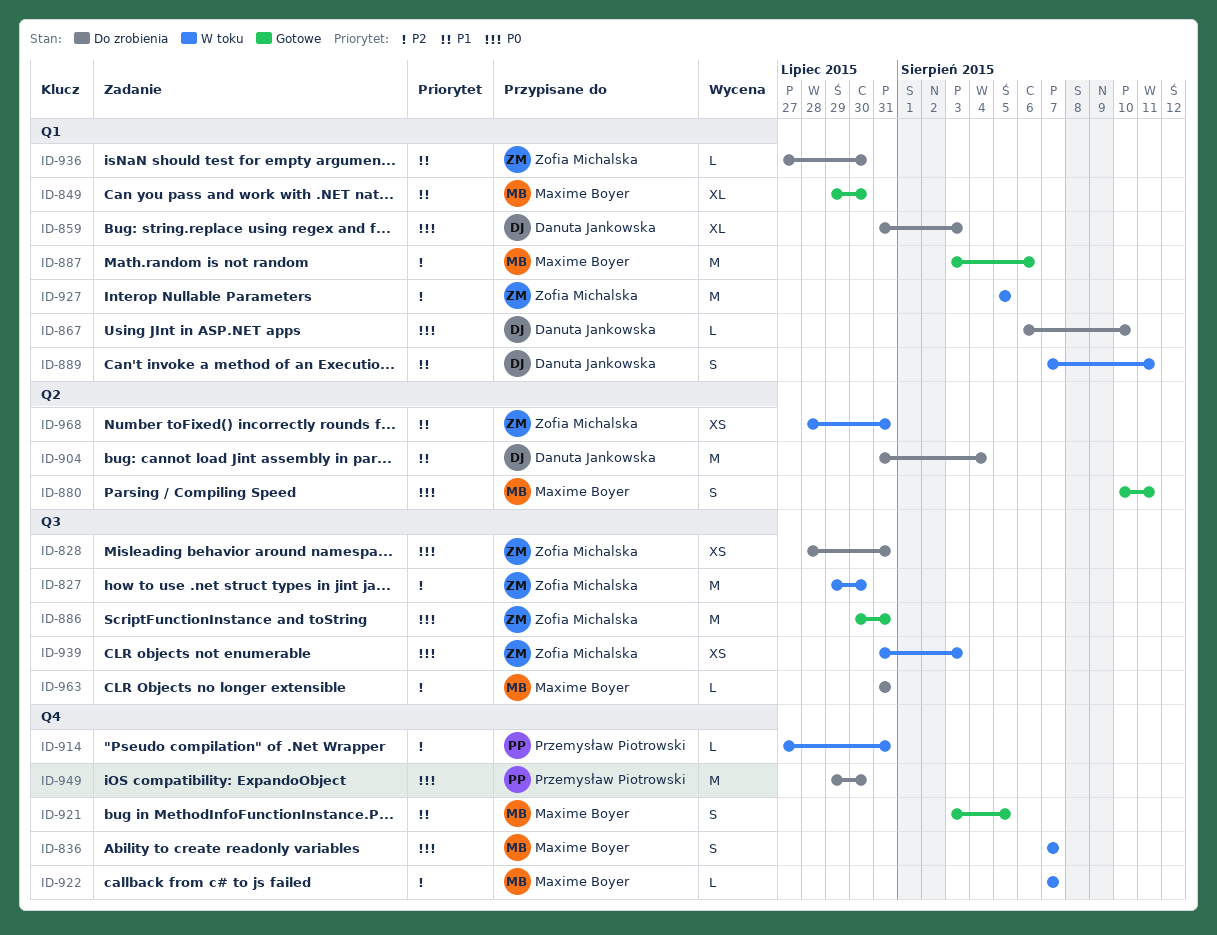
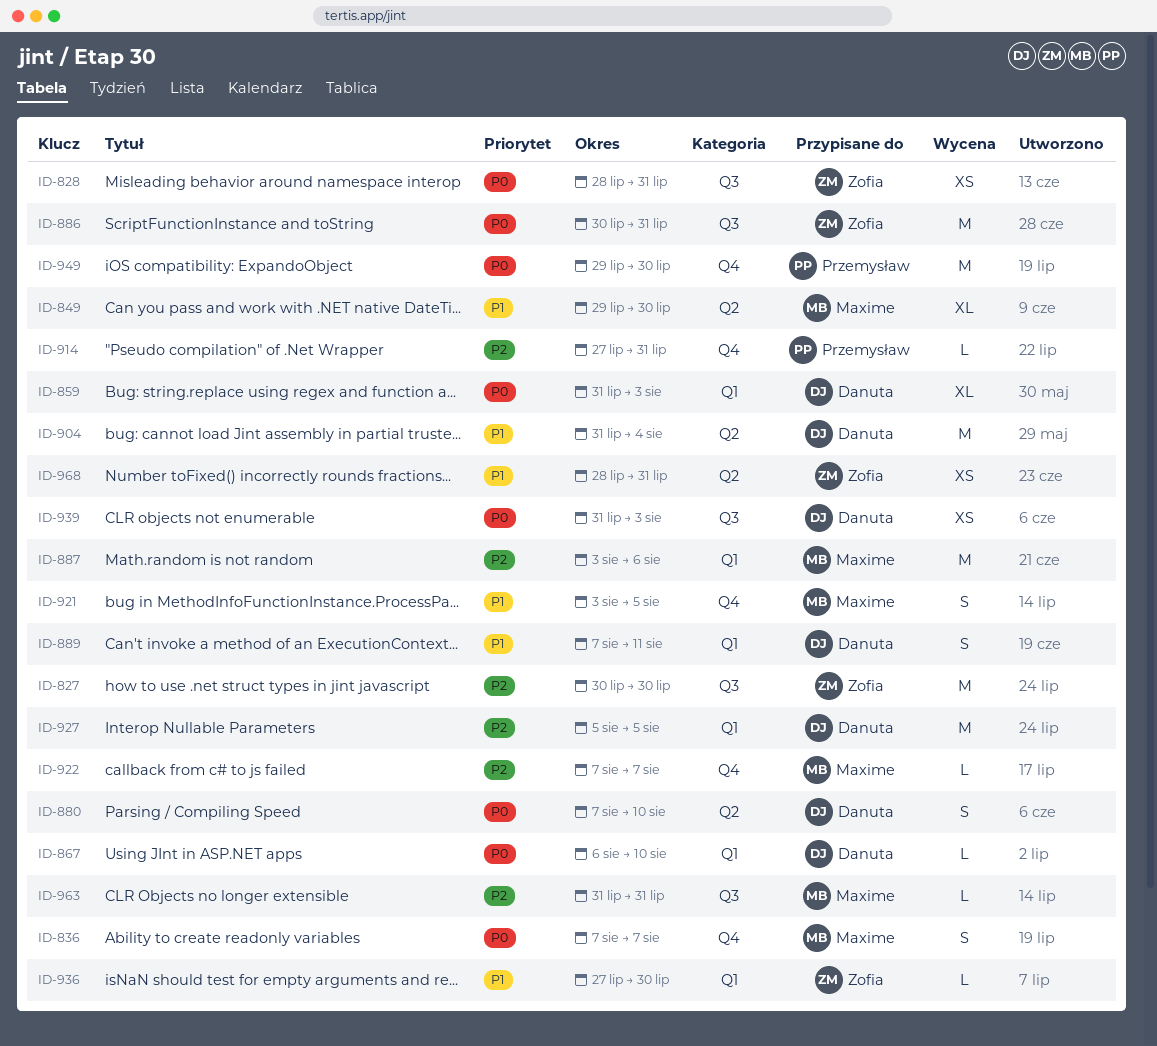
ID-827, start: Jul 29 -> Jul 30
ID-849, label: Q1 -> Q2
ID-880, owner: Maxime Boyer -> Danuta Jankowska
ID-880, start: Aug 10 -> Aug 7
ID-880, due: Aug 11 -> Aug 10
ID-927, owner: Zofia Michalska -> Danuta Jankowska
ID-939, owner: Zofia Michalska -> Danuta Jankowska

